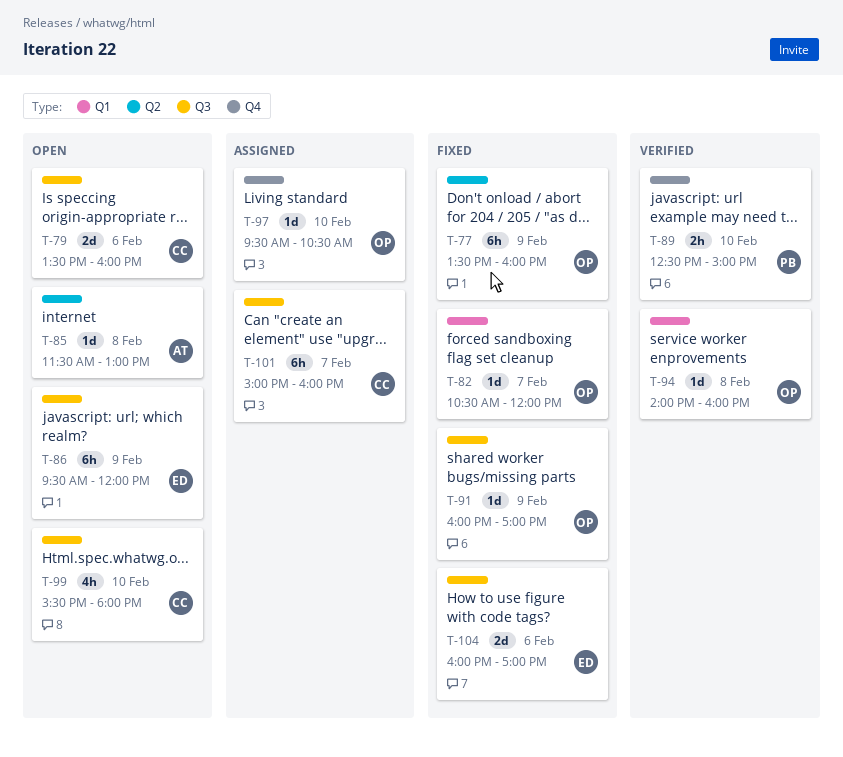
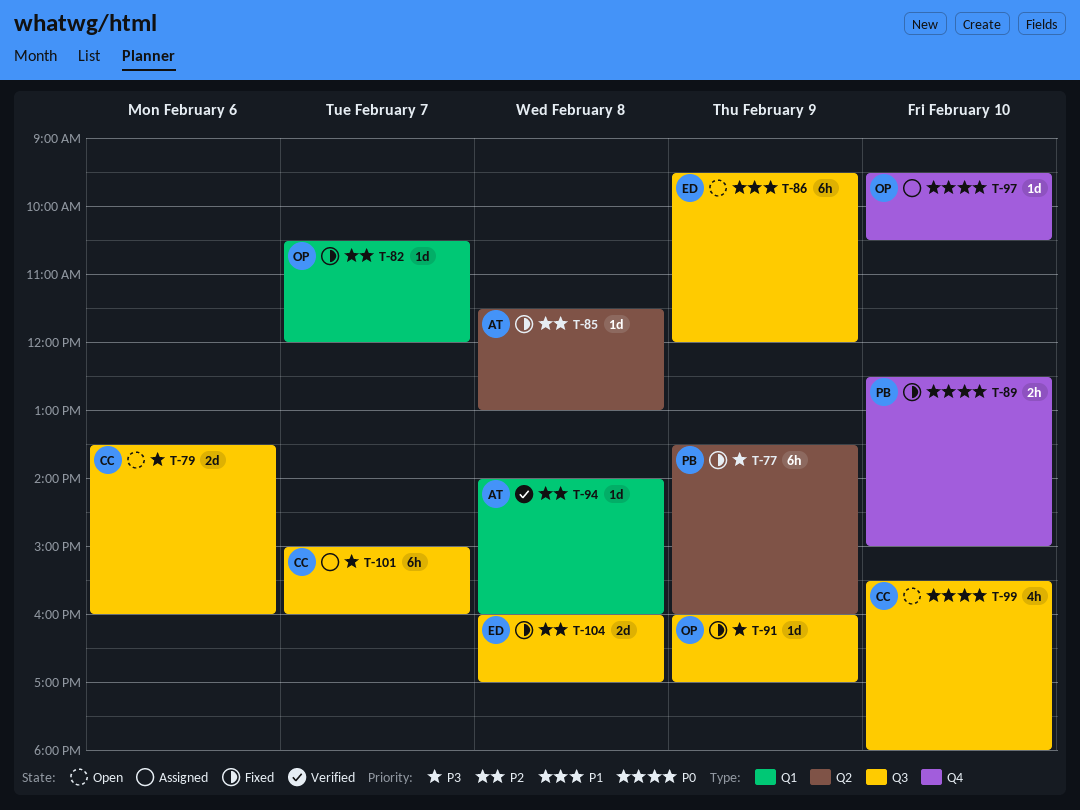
T-77, owner: OP -> PB
T-85, status: Open -> Fixed
T-89, status: Verified -> Fixed
T-94, owner: OP -> AT
T-104, day: Feb 6 -> Feb 8

